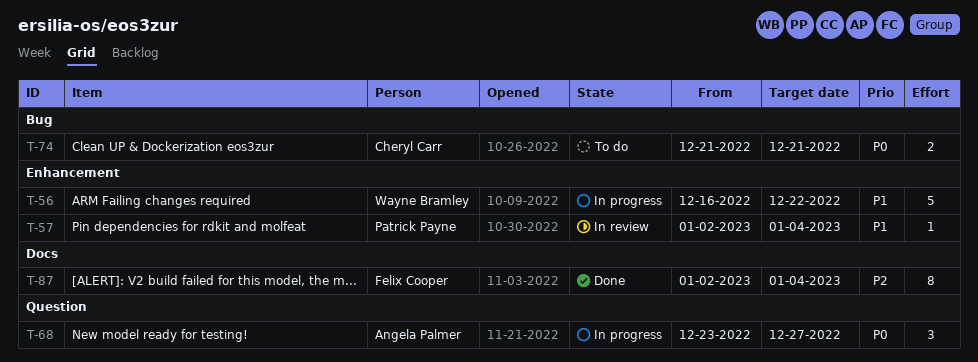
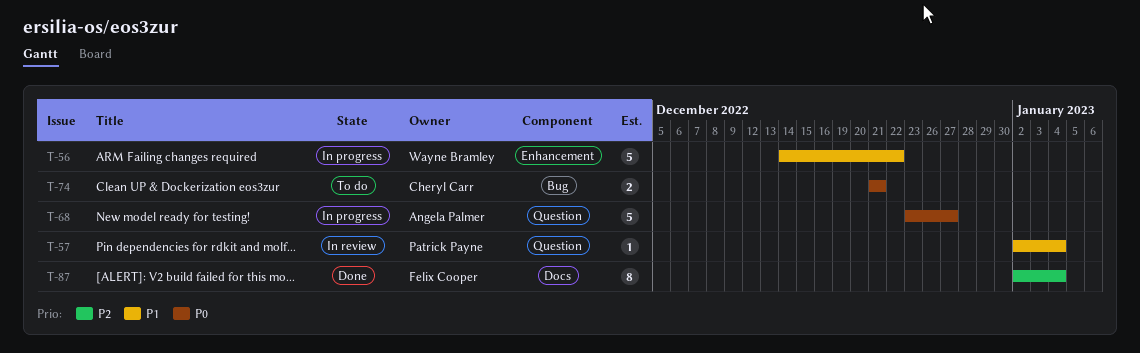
T-56, start: Dec 16 -> Dec 14
T-57, label: Enhancement -> Question
T-68, estimate: 3 -> 5

